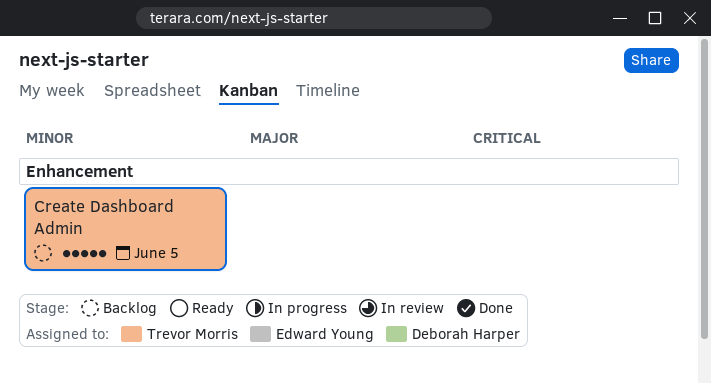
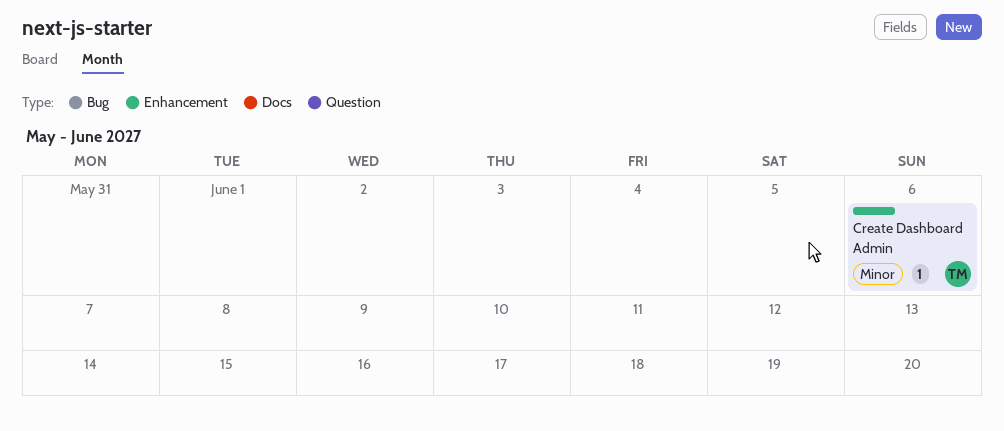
Create Dashboard Admin, estimate: 5 -> 1
Create Dashboard Admin, due: Jun 5 -> Jun 6

